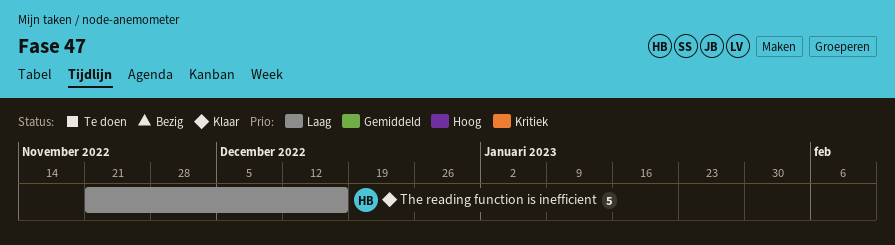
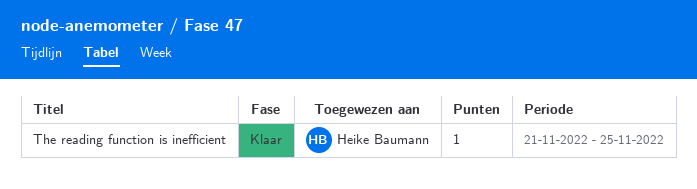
The reading function is inefficient, estimate: 5 -> 1
The reading function is inefficient, due: Dec 16 -> Nov 25

